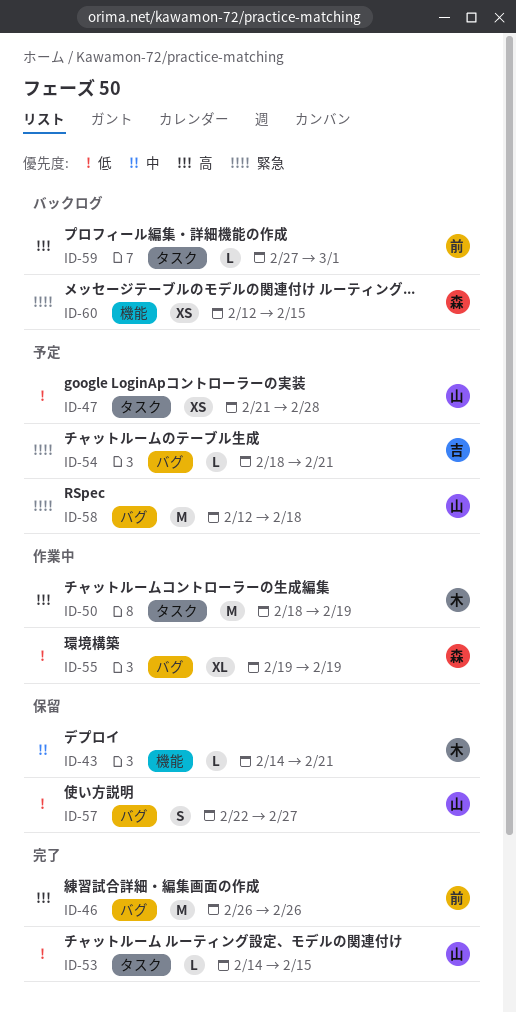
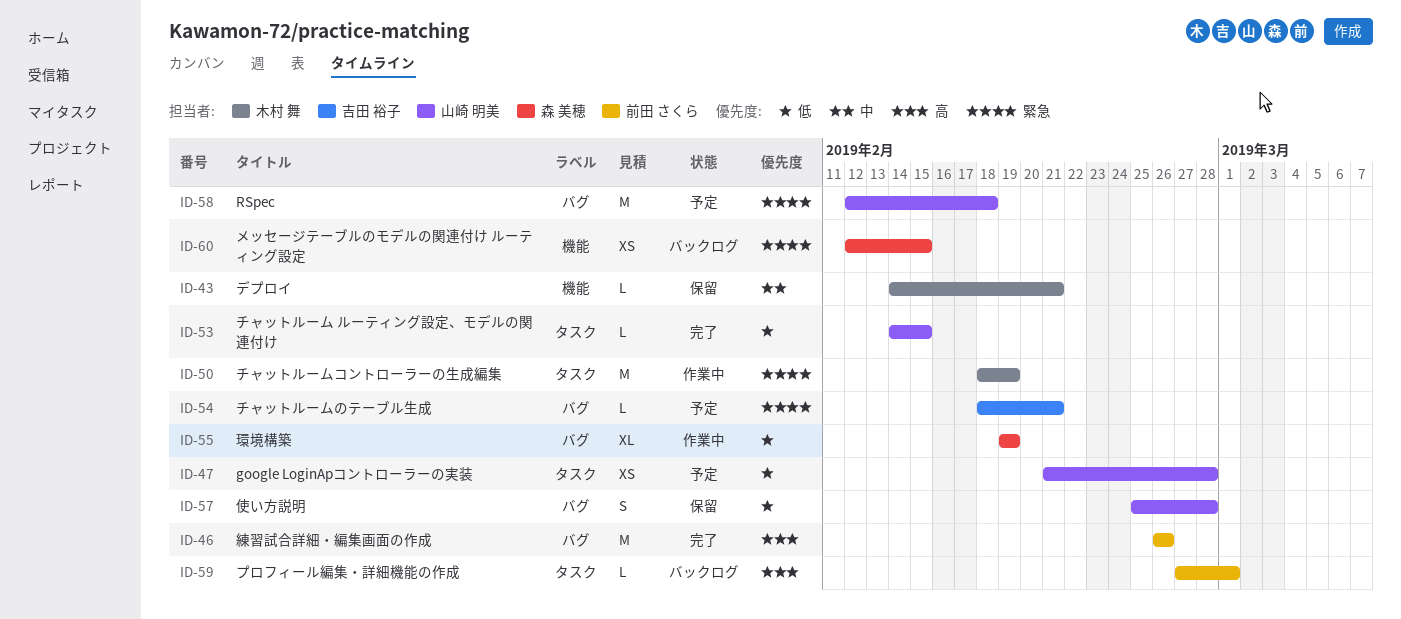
ID-50, priority: 高 -> 緊急
ID-57, start: Feb 22 -> Feb 25
ID-57, due: Feb 27 -> Feb 28

